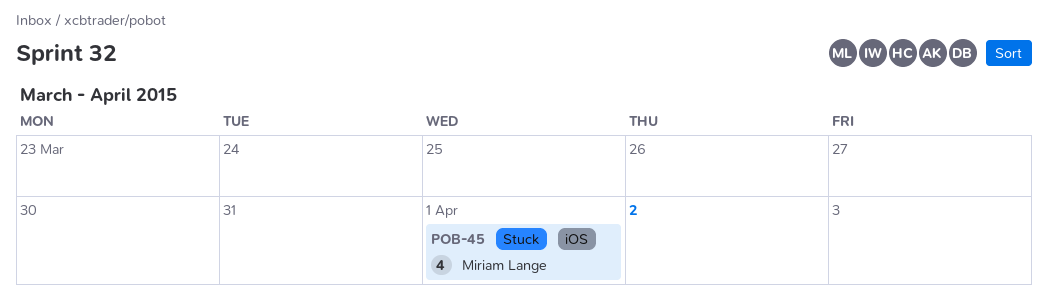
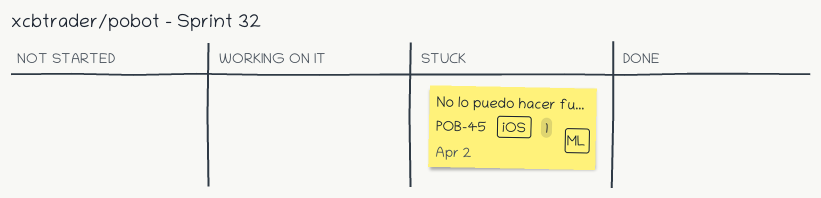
POB-45, estimate: 4 -> 1
POB-45, due: Apr 1 -> Apr 2

